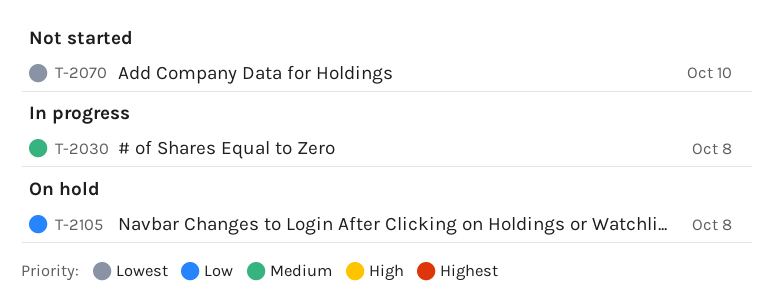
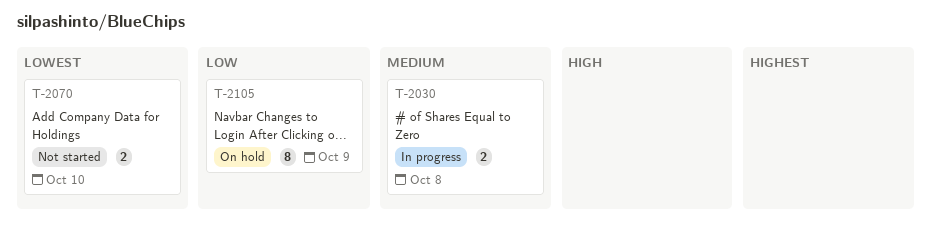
T-2105, due: Oct 8 -> Oct 9

